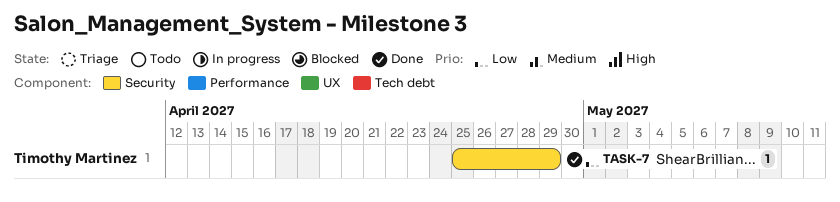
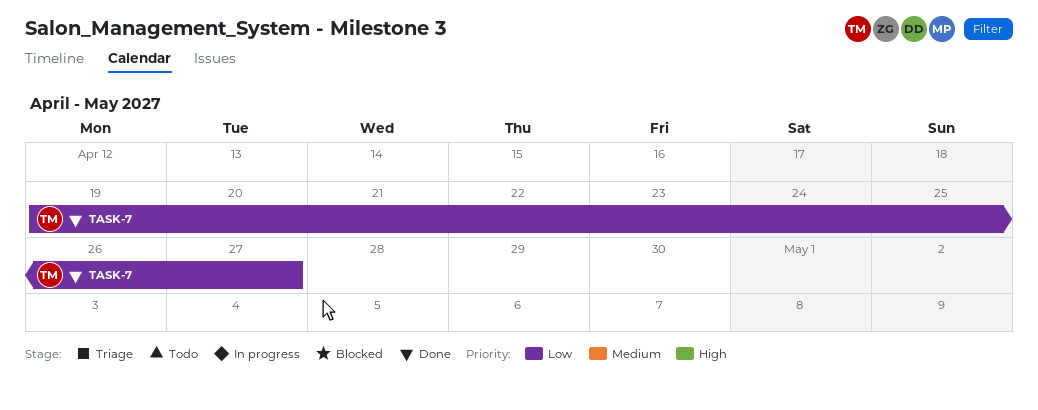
TASK-7, start: Apr 25 -> Apr 19
TASK-7, due: Apr 29 -> Apr 27

